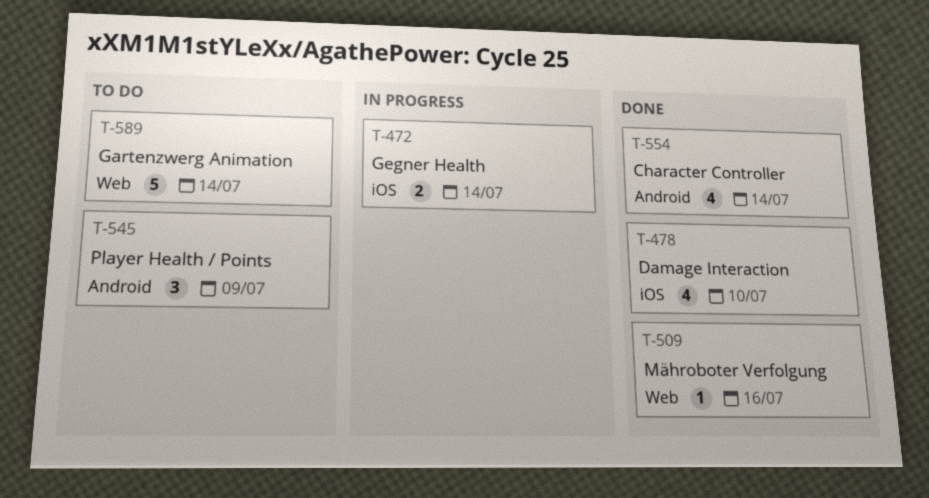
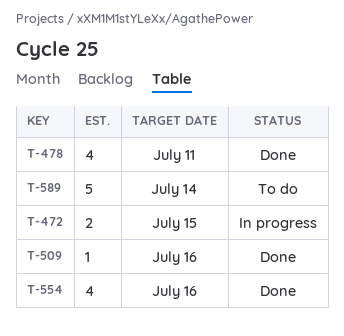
T-472, due: Jul 14 -> Jul 15
T-478, due: Jul 10 -> Jul 11
T-545: present -> none
T-554, due: Jul 14 -> Jul 16

